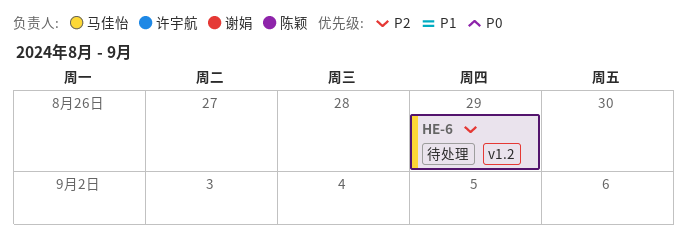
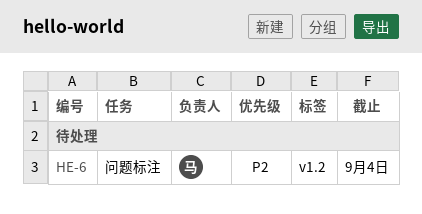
HE-6, due: Aug 29 -> Sep 4

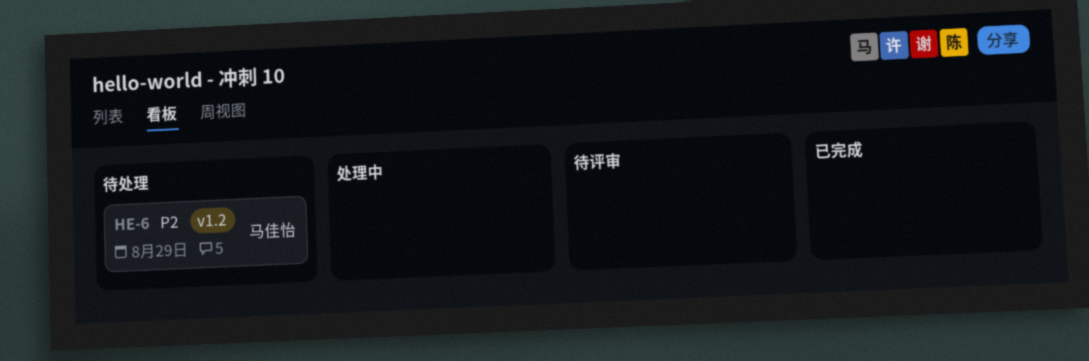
HE-6, due: Sep 4 -> Aug 29

